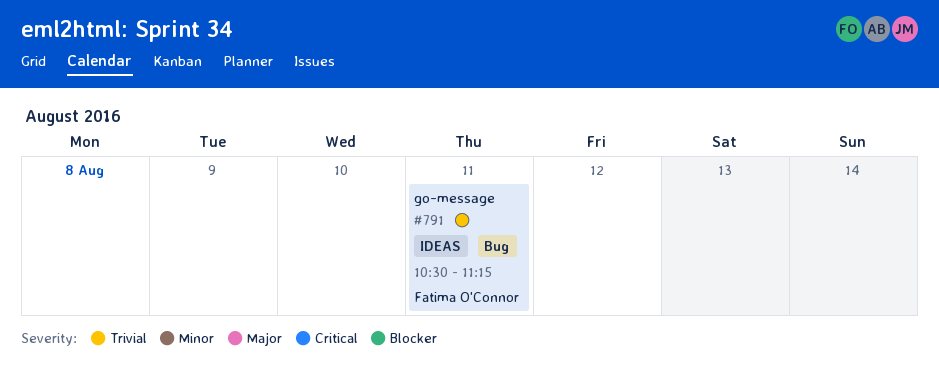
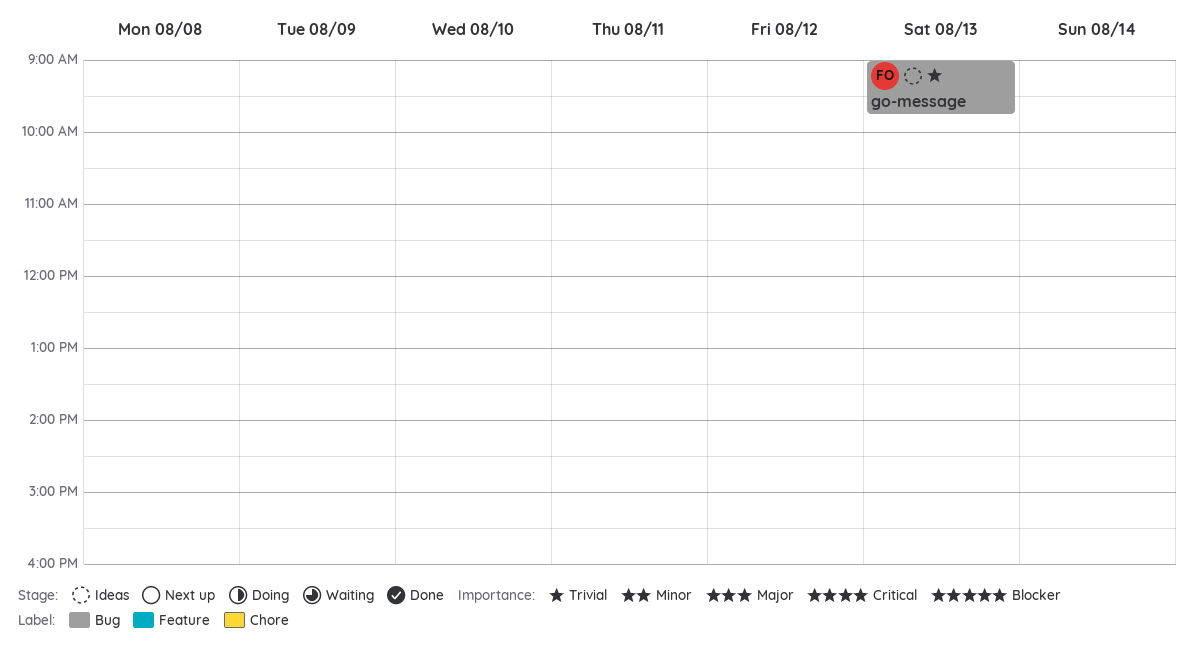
go-message, day: Aug 11 -> Aug 13
go-message, begins: 10:30 -> 09:00
go-message, ends: 11:15 -> 09:45

